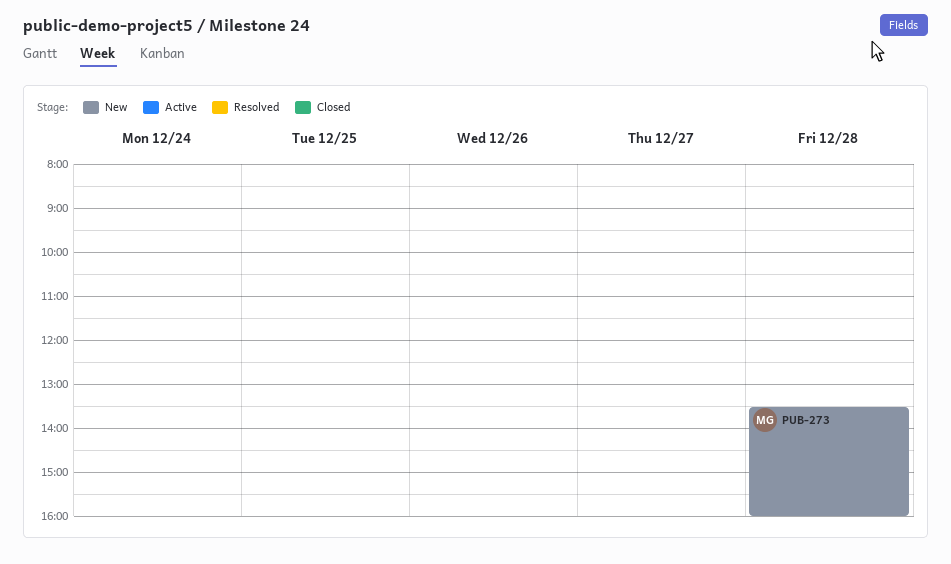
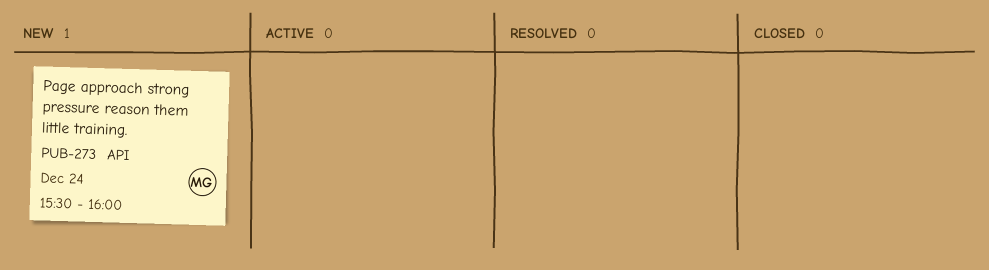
PUB-273, day: Dec 28 -> Dec 24
PUB-273, begins: 13:30 -> 15:30

